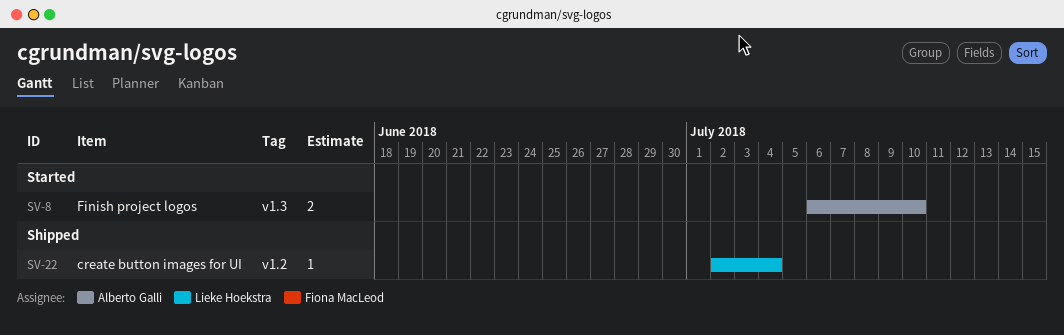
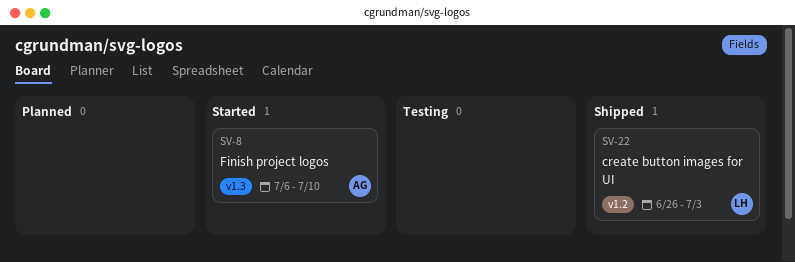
SV-22, start: Jul 2 -> Jun 26
SV-22, due: Jul 4 -> Jul 3

